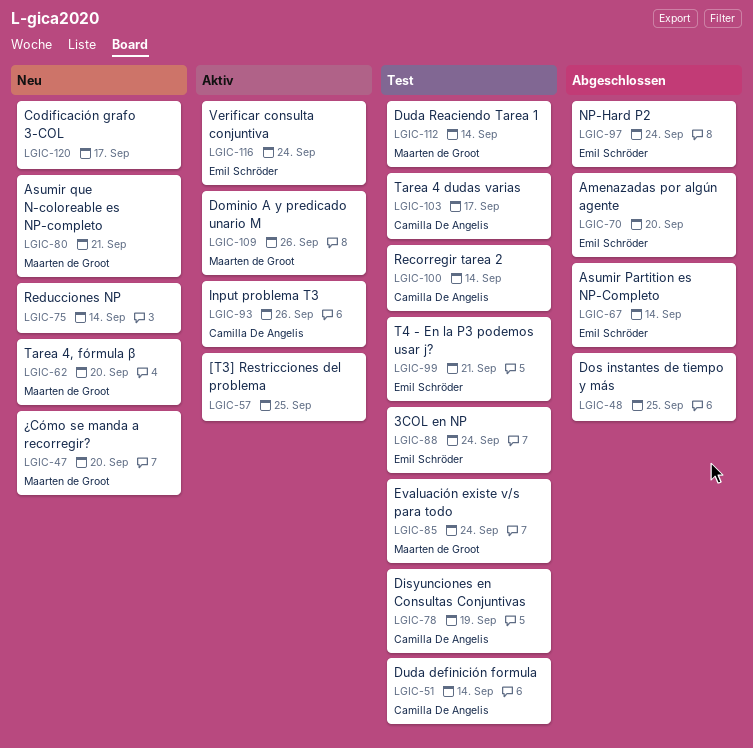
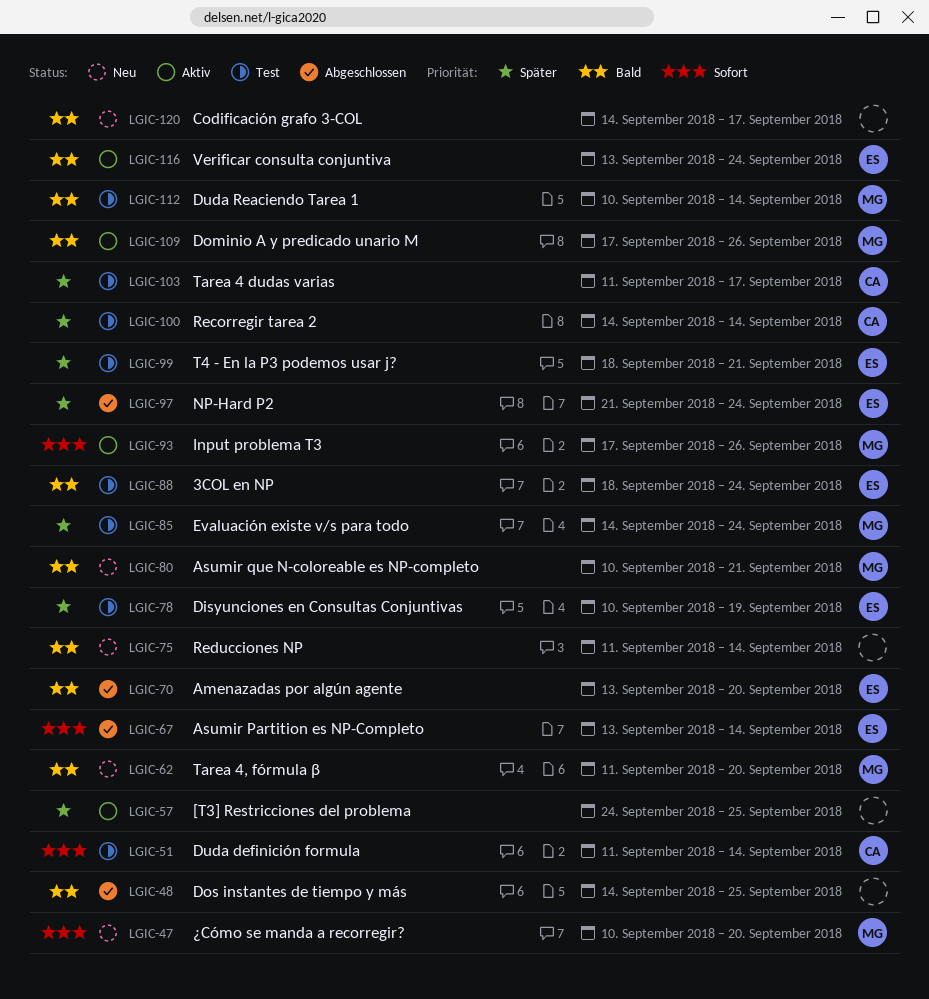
LGIC-78, owner: Camilla De Angelis -> Emil Schröder
LGIC-93, owner: Camilla De Angelis -> Maarten de Groot

